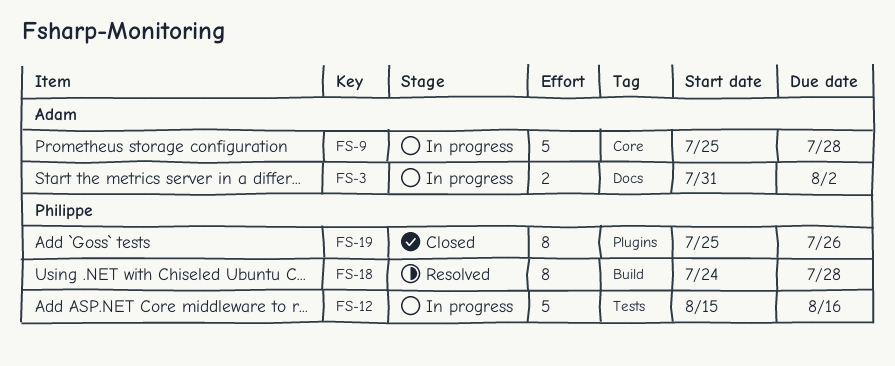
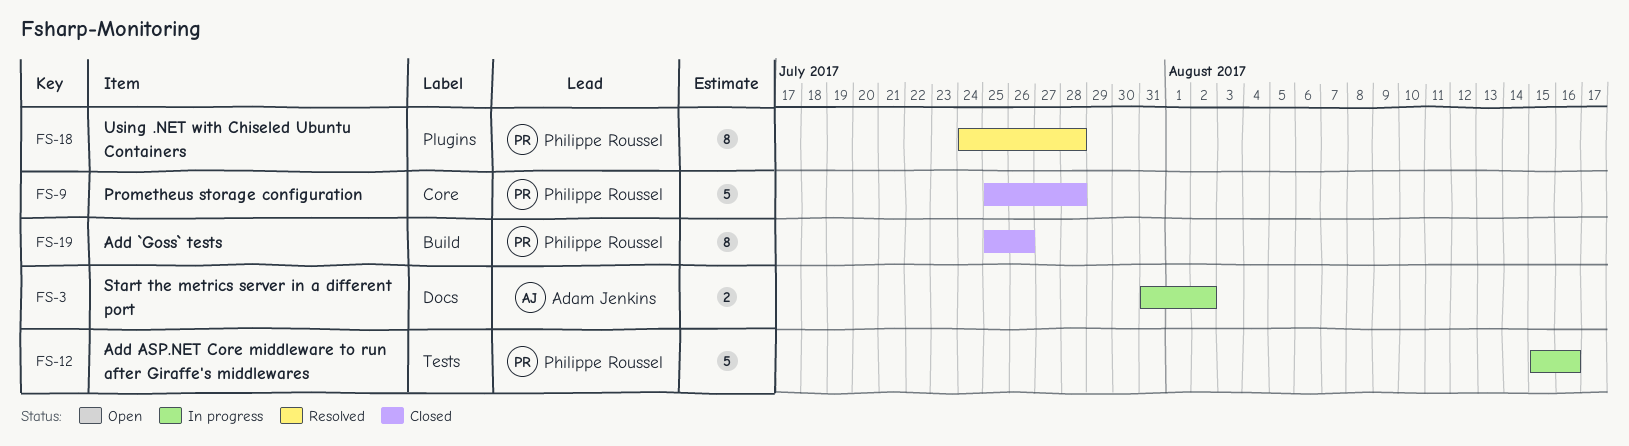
FS-9, status: In progress -> Closed
FS-9, owner: Adam Jenkins -> Philippe Roussel
FS-18, label: Build -> Plugins
FS-19, label: Plugins -> Build

